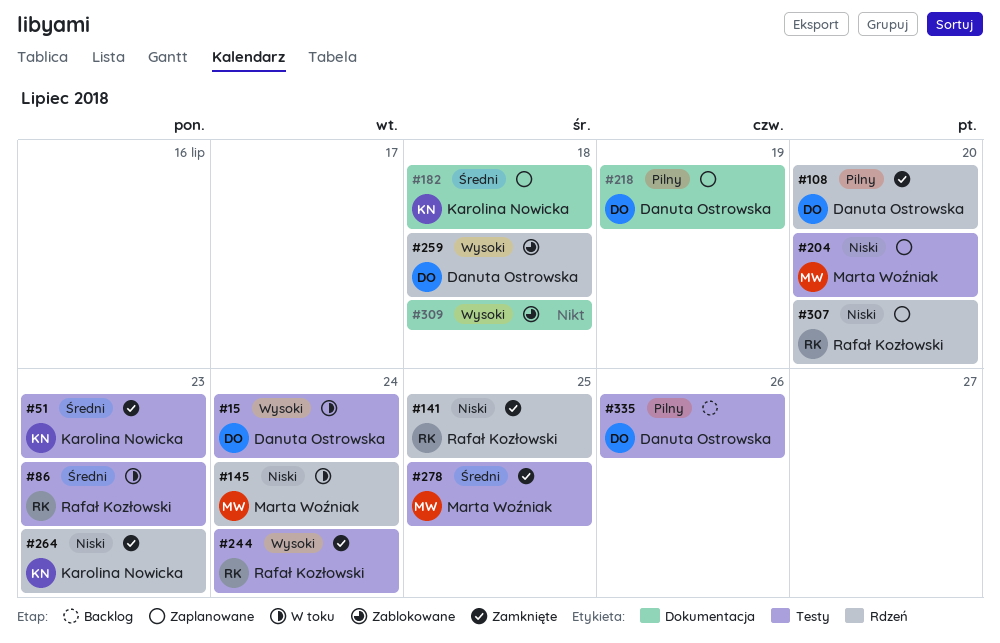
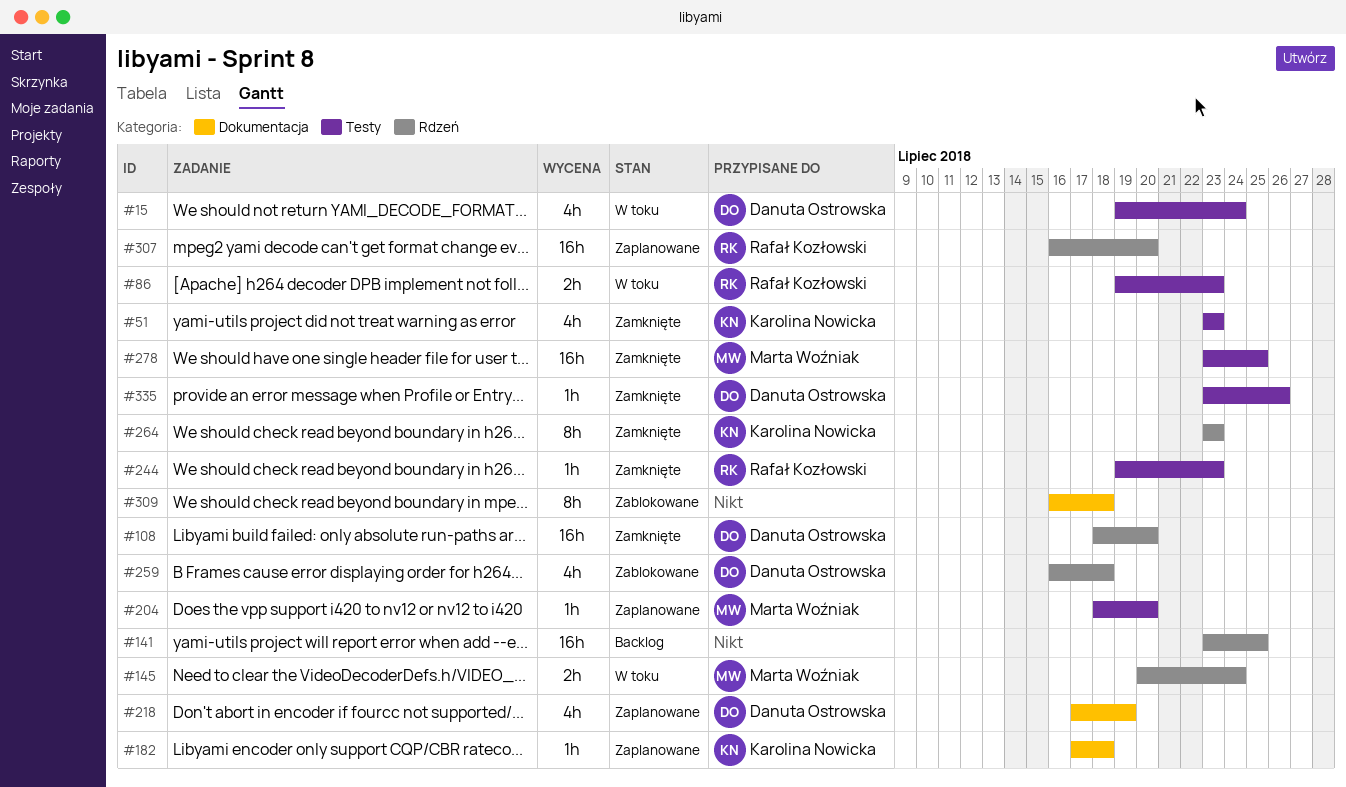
#141, status: Zamknięte -> Backlog
#141, owner: Rafał Kozłowski -> none
#244, due: Jul 24 -> Jul 23
#335, status: Backlog -> Zamknięte

